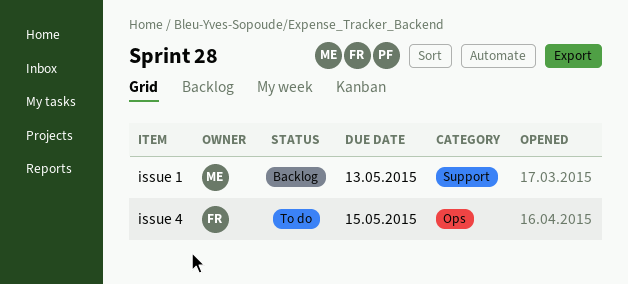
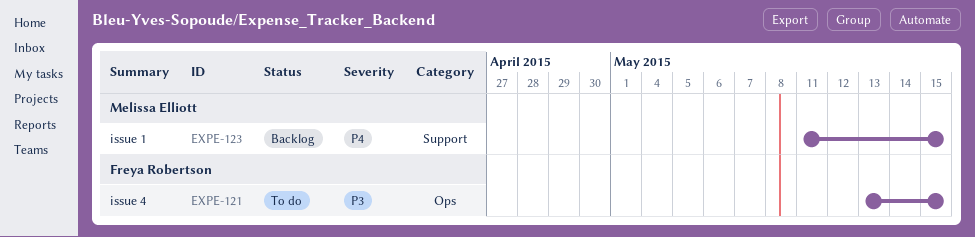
issue 1, due: May 13 -> May 15

